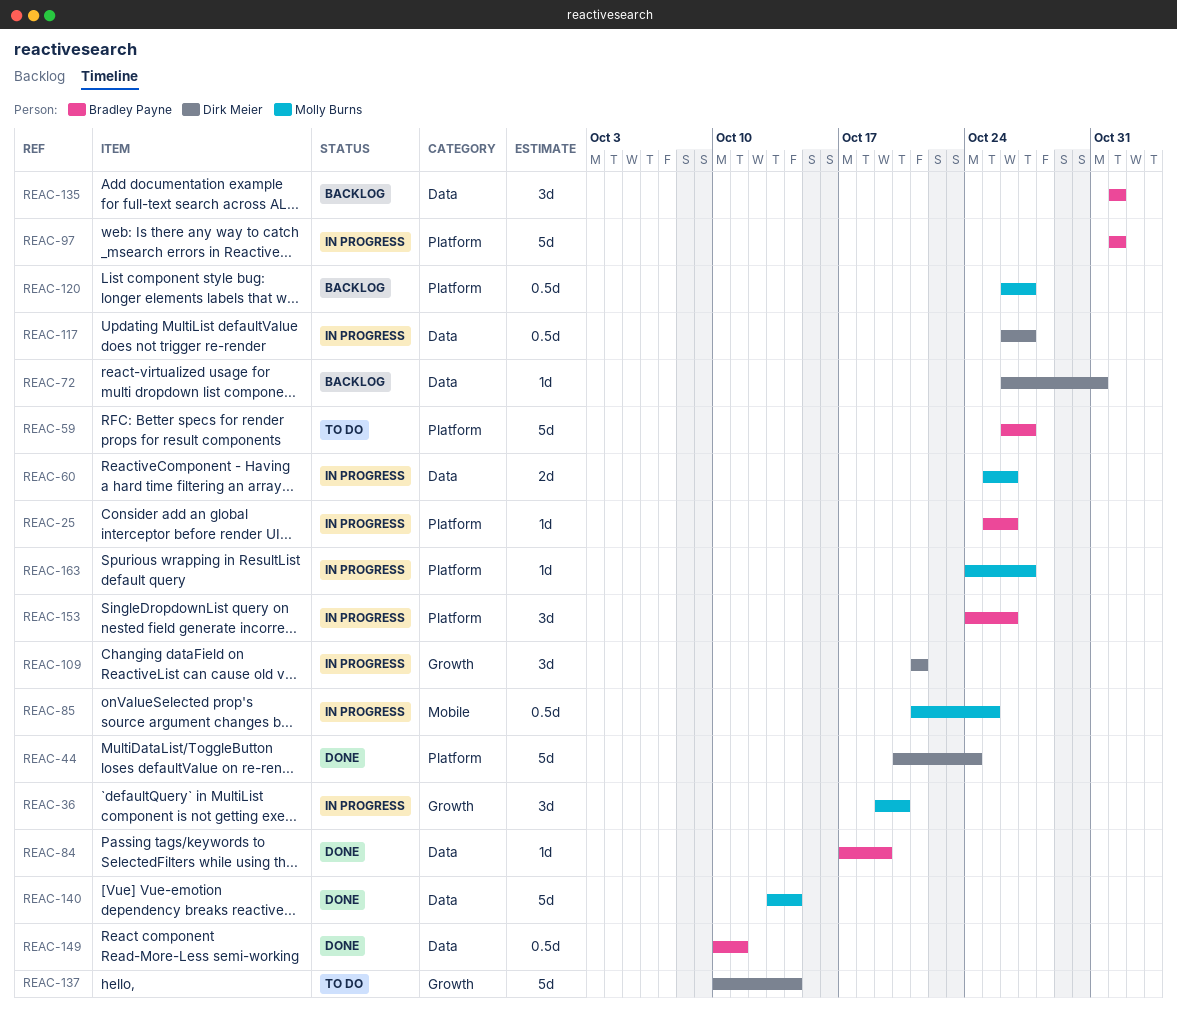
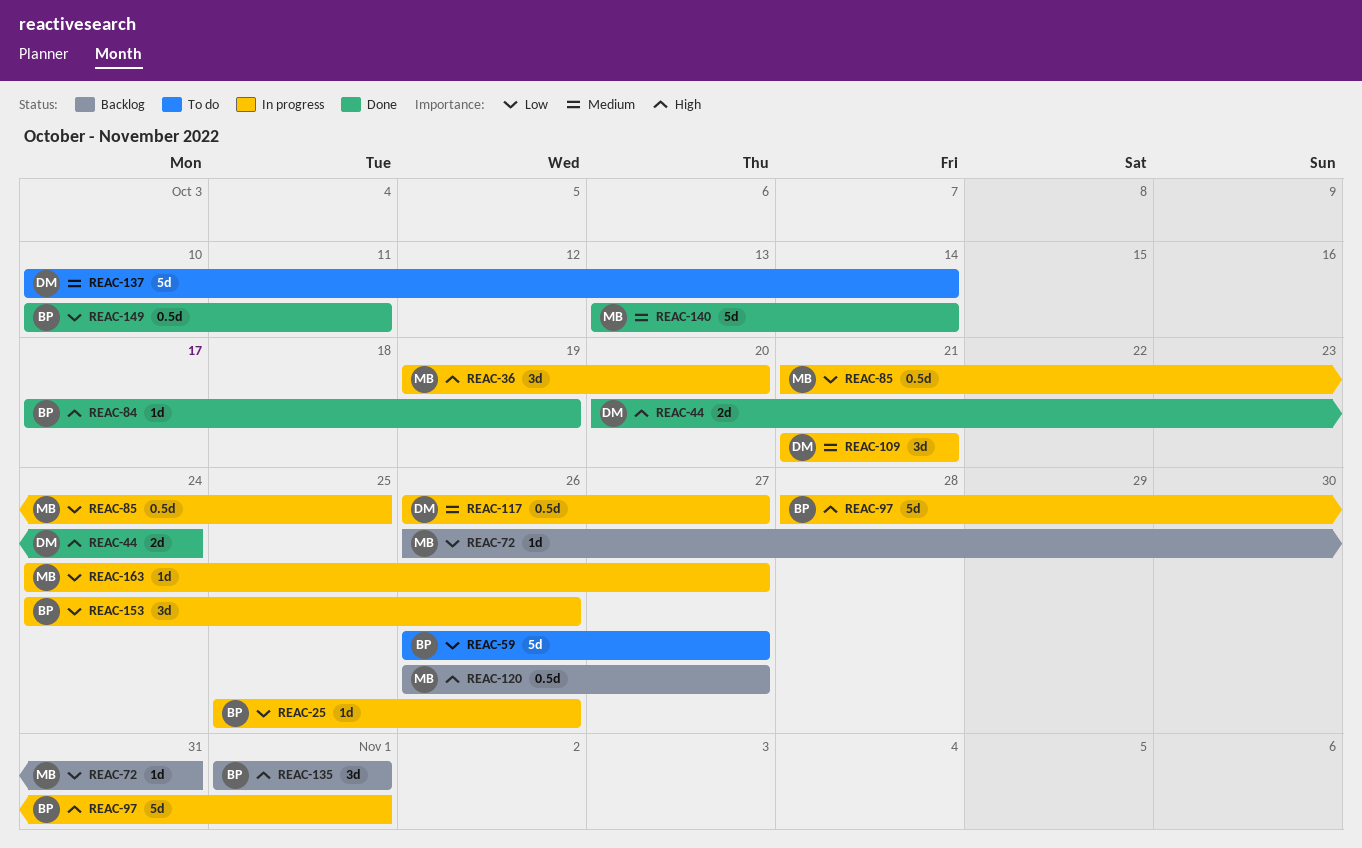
REAC-44, estimate: 5d -> 2d
REAC-60: present -> none
REAC-72, owner: Dirk Meier -> Molly Burns
REAC-97, start: Nov 1 -> Oct 28

